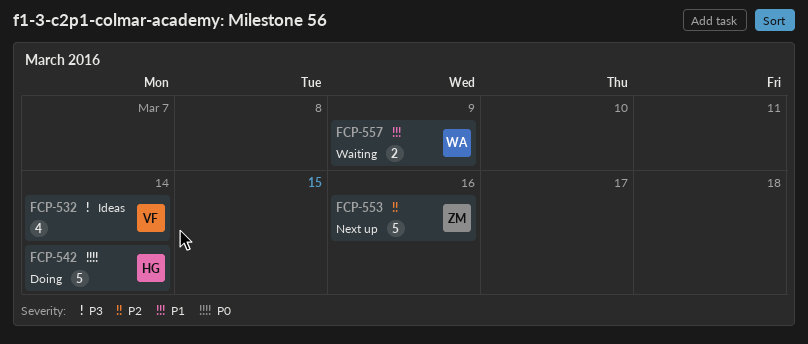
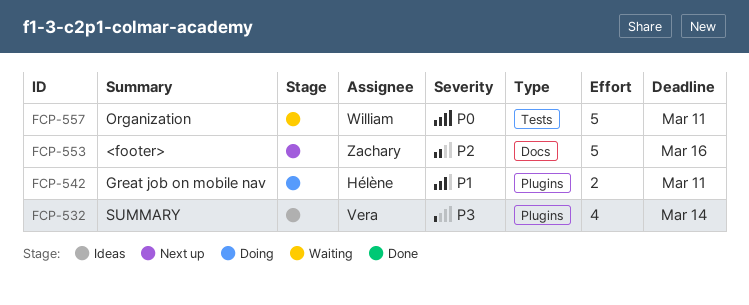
FCP-542, priority: P0 -> P1
FCP-542, estimate: 5 -> 2
FCP-542, due: Mar 14 -> Mar 11
FCP-557, priority: P1 -> P0
FCP-557, estimate: 2 -> 5
FCP-557, due: Mar 9 -> Mar 11

